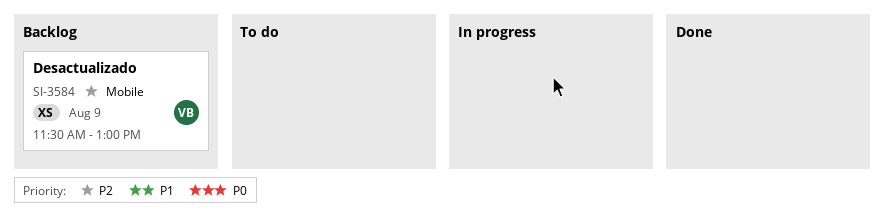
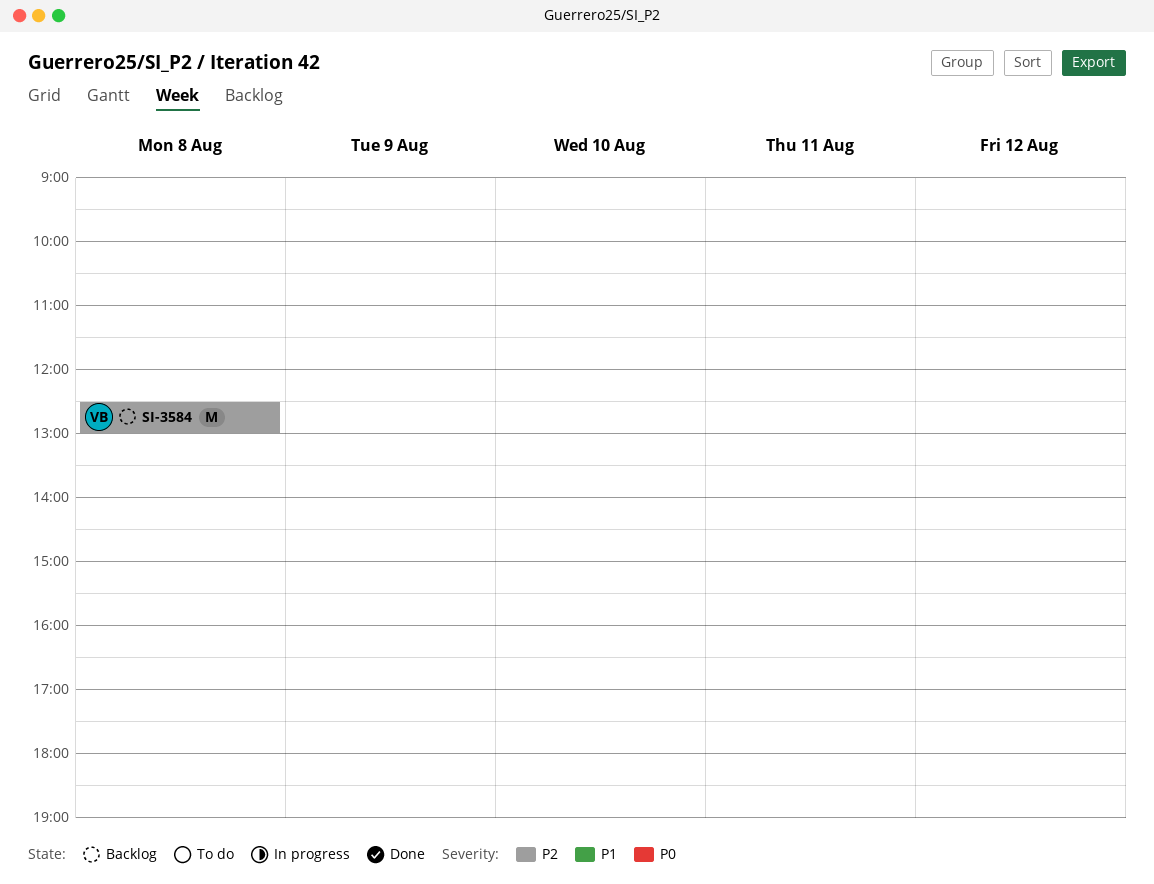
SI-3584, estimate: XS -> M
SI-3584, day: Aug 9 -> Aug 8
SI-3584, begins: 11:30 -> 12:30

